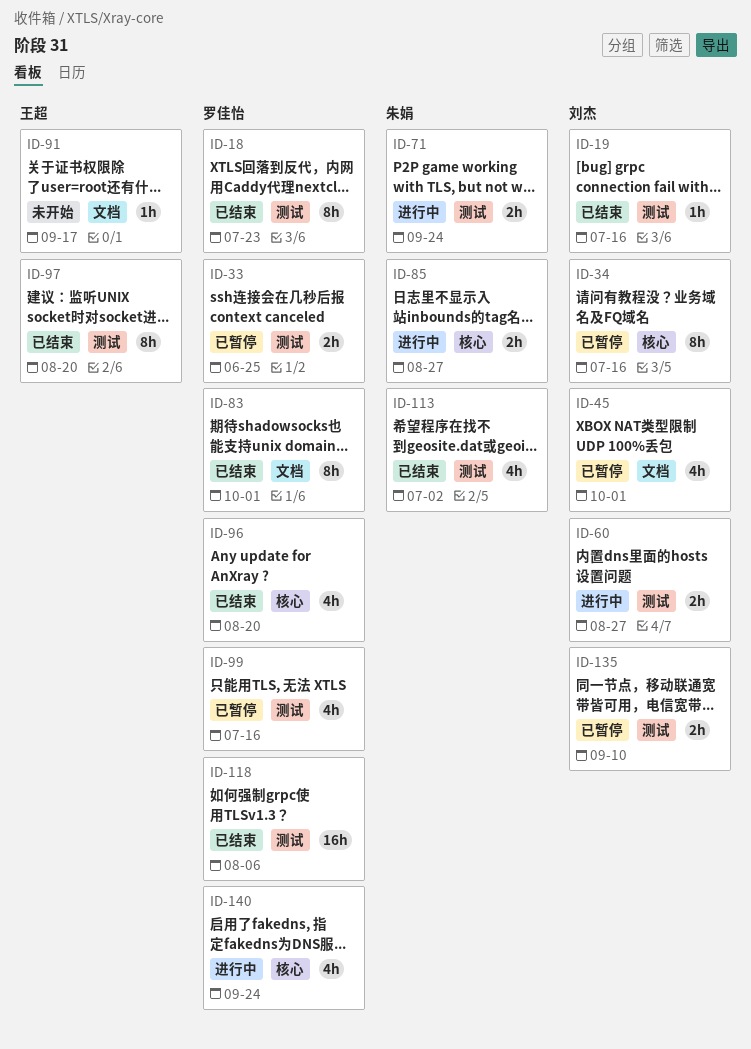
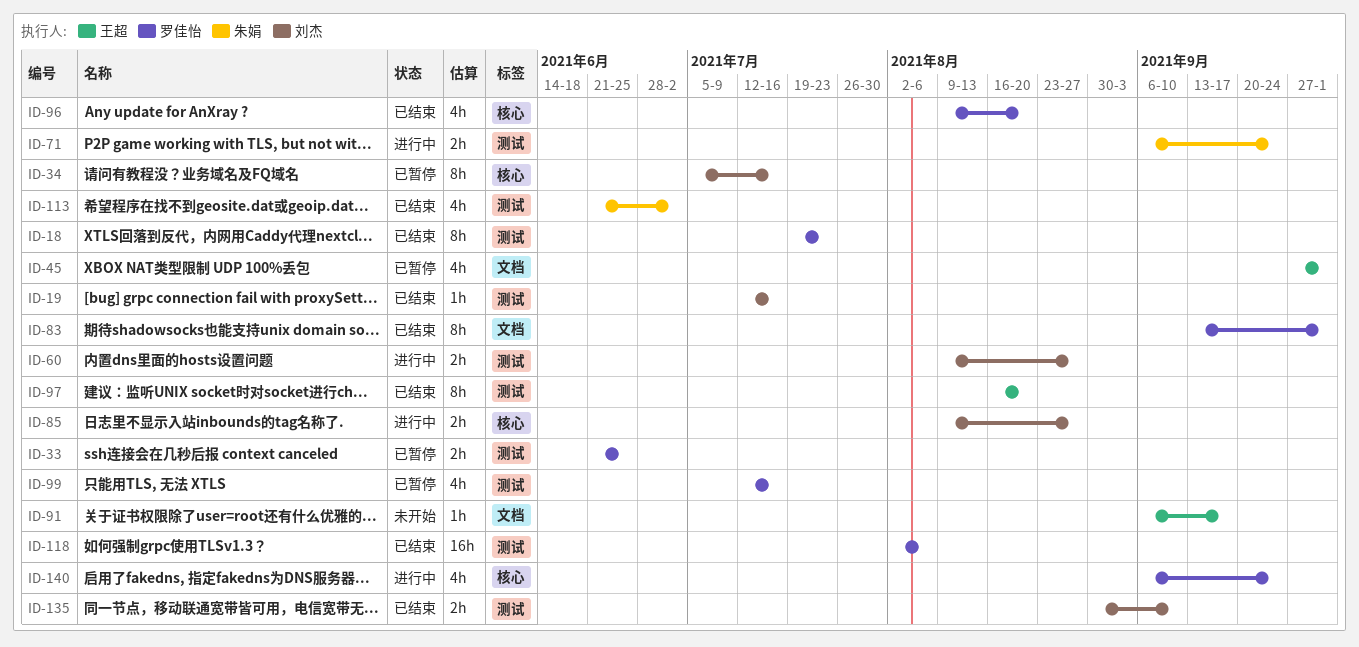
ID-45, owner: 刘杰 -> 王超
ID-85, owner: 朱娟 -> 刘杰
ID-135, status: 已暂停 -> 已结束

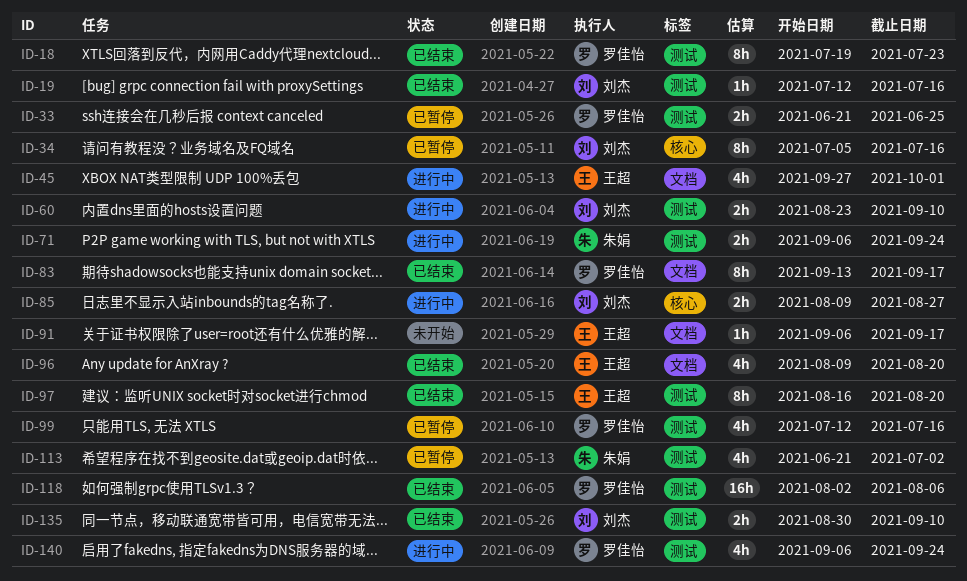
ID-45, status: 已暂停 -> 进行中
ID-60, start: Aug 9 -> Aug 23
ID-60, due: Aug 27 -> Sep 10
ID-83, due: Oct 1 -> Sep 17
ID-96, owner: 罗佳怡 -> 王超
ID-96, label: 核心 -> 文档
ID-113, status: 已结束 -> 已暂停
ID-140, label: 核心 -> 测试

